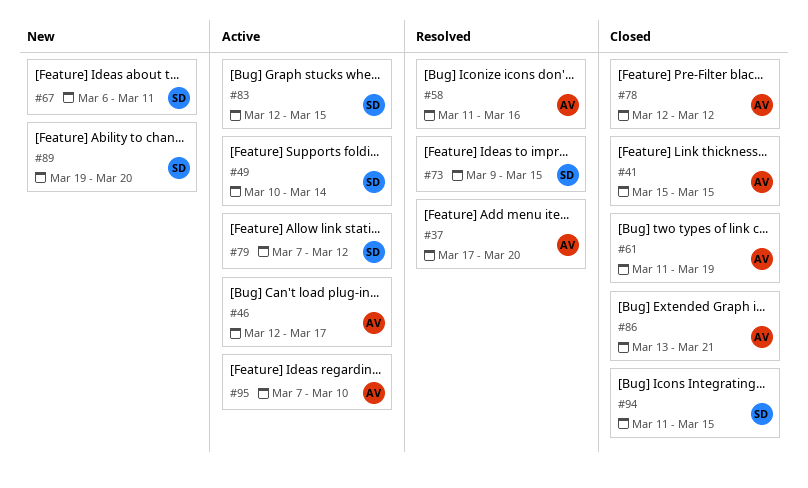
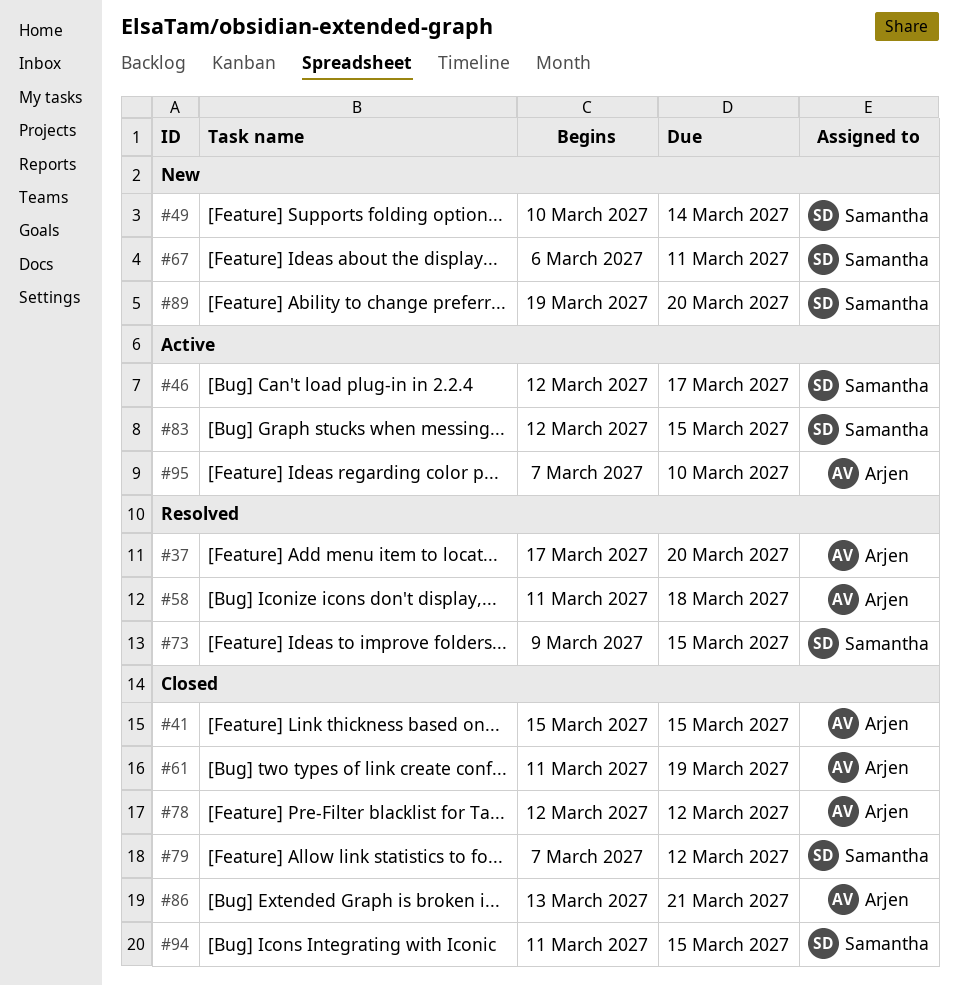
#46, owner: Arjen -> Samantha
#49, status: Active -> New
#58, due: Mar 16 -> Mar 18
#79, status: Active -> Closed

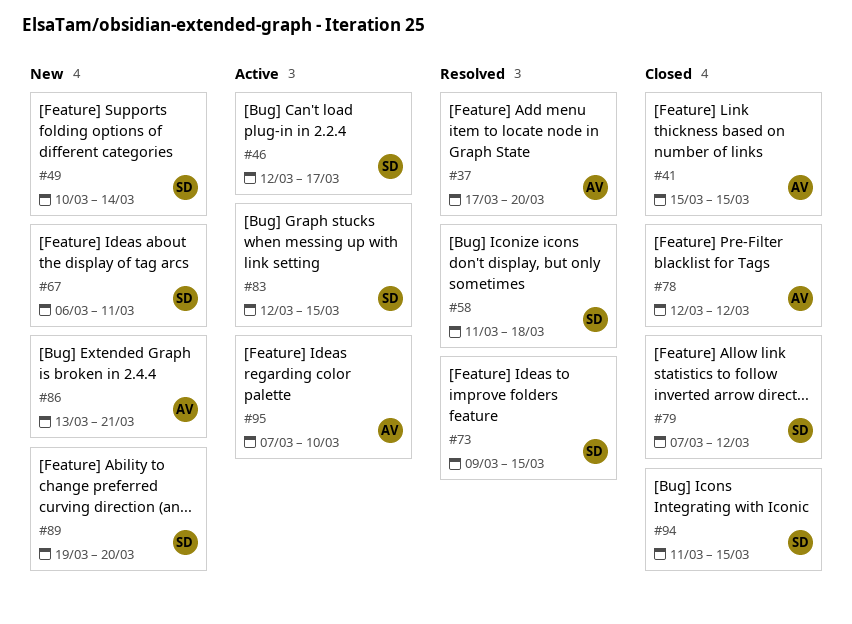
#58, owner: Arjen -> Samantha
#61: present -> none
#86, status: Closed -> New

